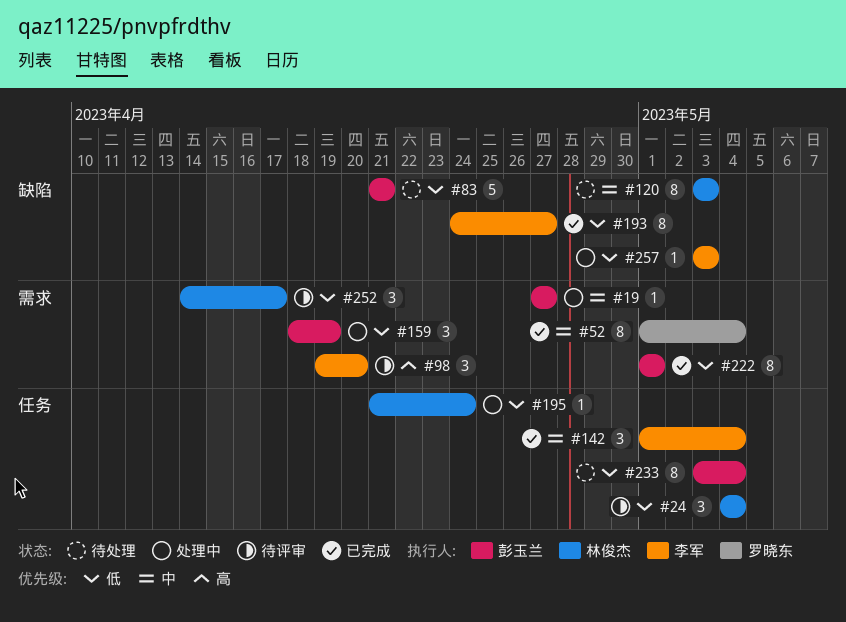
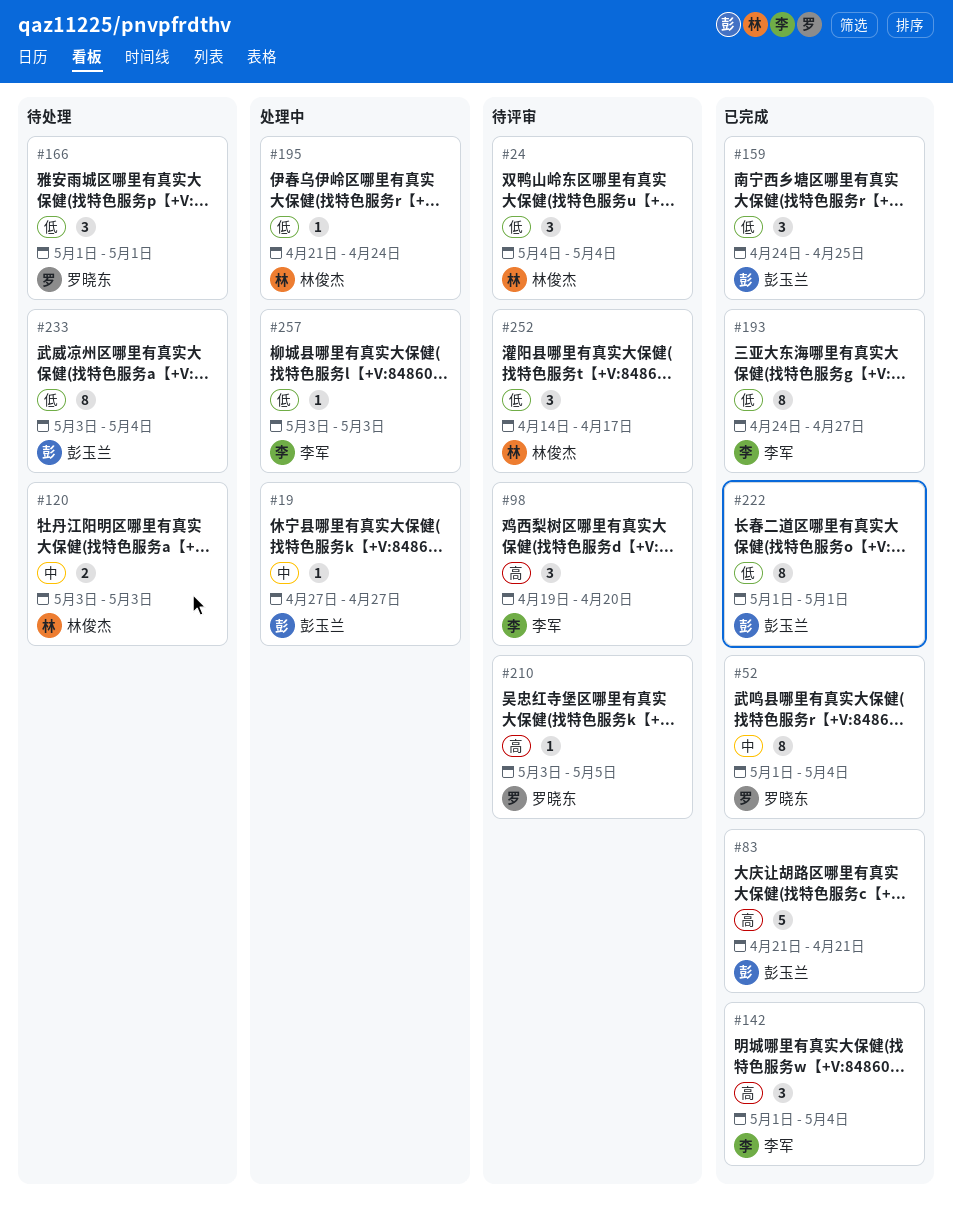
#83, status: 待处理 -> 已完成
#83, priority: 低 -> 高
#120, estimate: 8 -> 2
#142, priority: 中 -> 高
#159, status: 处理中 -> 已完成
#159, start: Apr 18 -> Apr 24
#159, due: Apr 19 -> Apr 25
#166: none -> present
#210: none -> present

